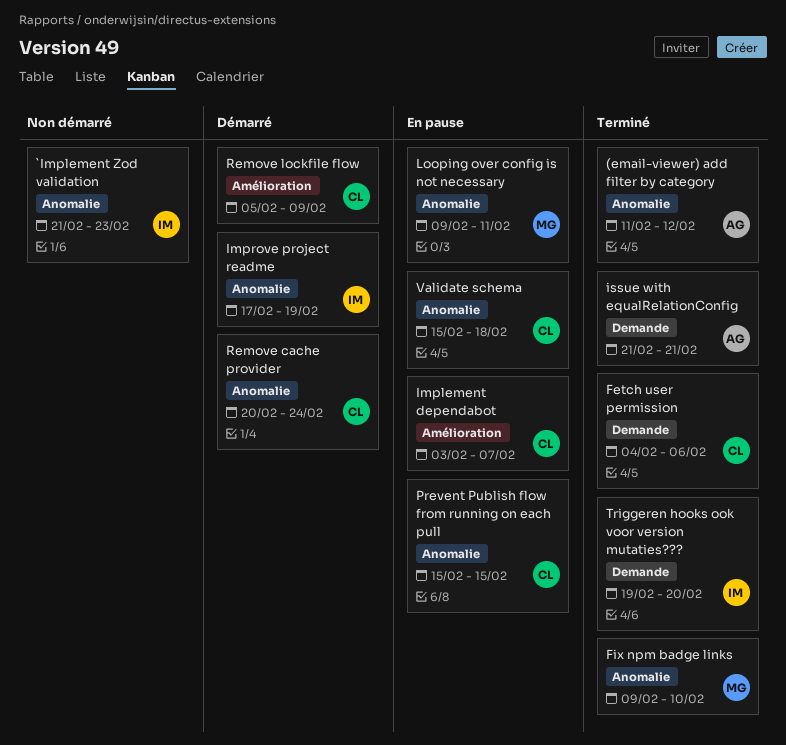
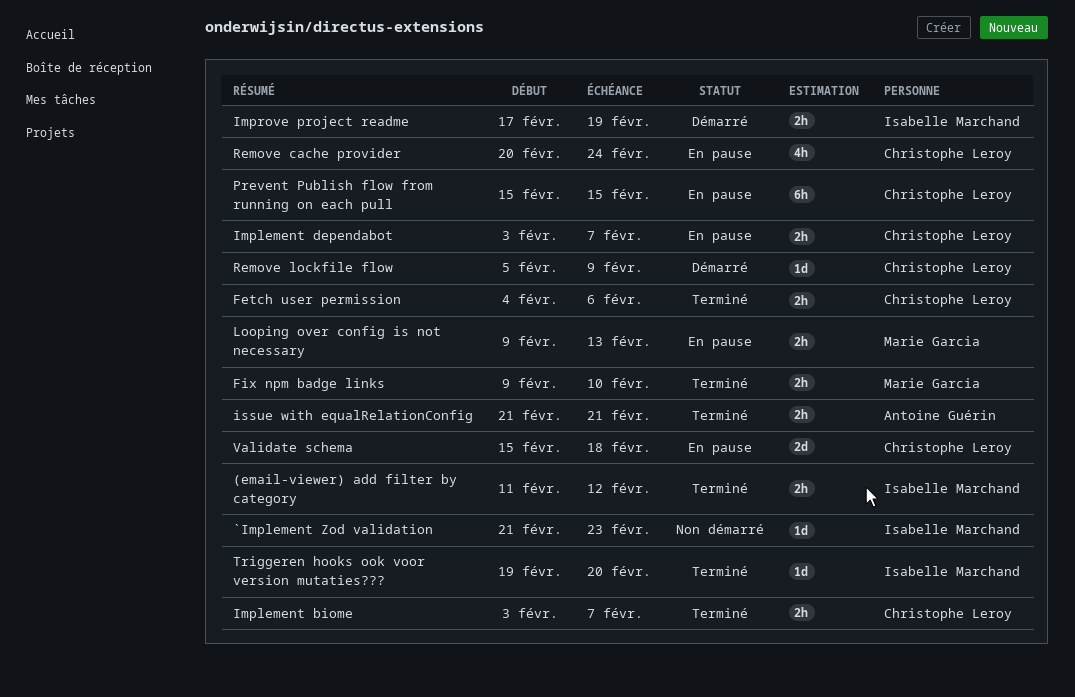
(email-viewer) add filter by category, owner: Antoine Guérin -> Isabelle Marchand
Implement biome: none -> present
Looping over config is not necessary, due: Feb 11 -> Feb 13
Remove cache provider, status: Démarré -> En pause

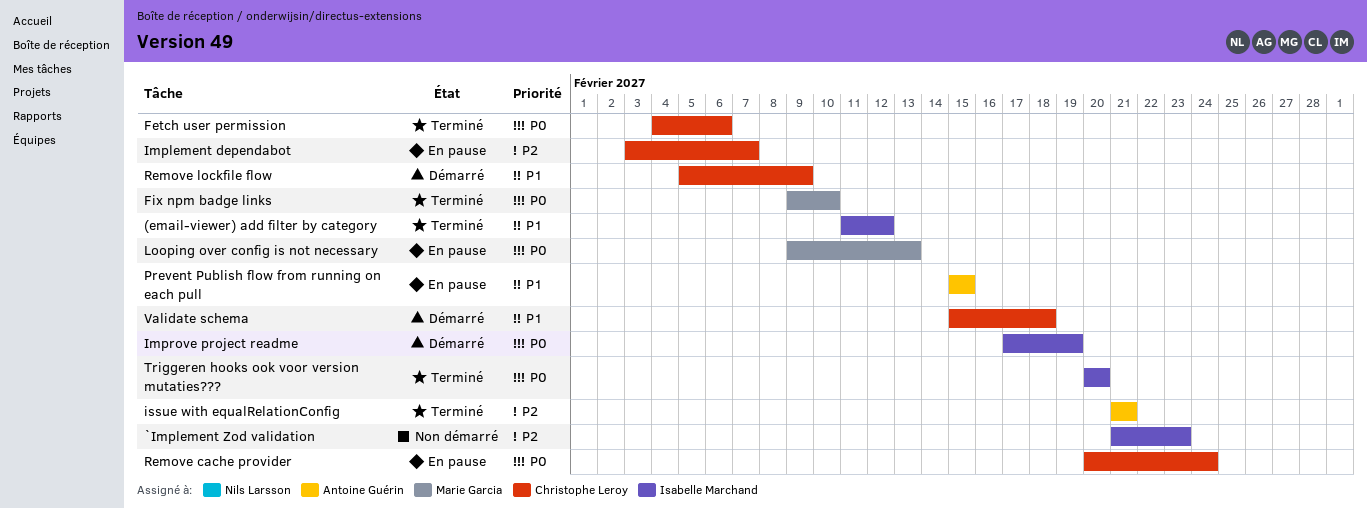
Implement biome: present -> none
Prevent Publish flow from running on each pull, owner: Christophe Leroy -> Antoine Guérin
Triggeren hooks ook voor version mutaties???, start: Feb 19 -> Feb 20
Validate schema, status: En pause -> Démarré

